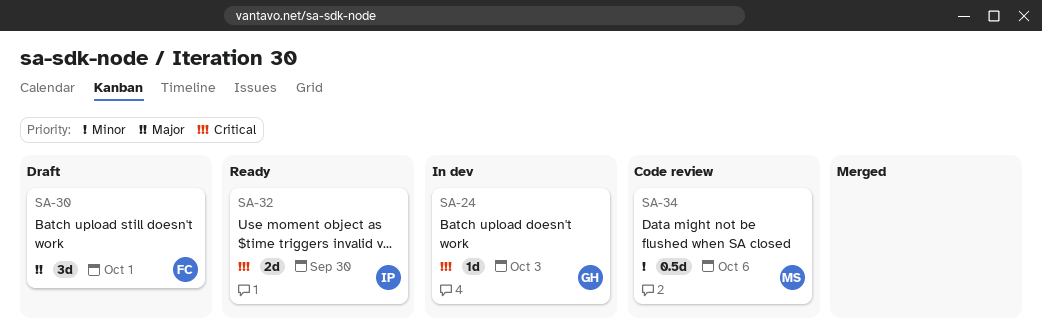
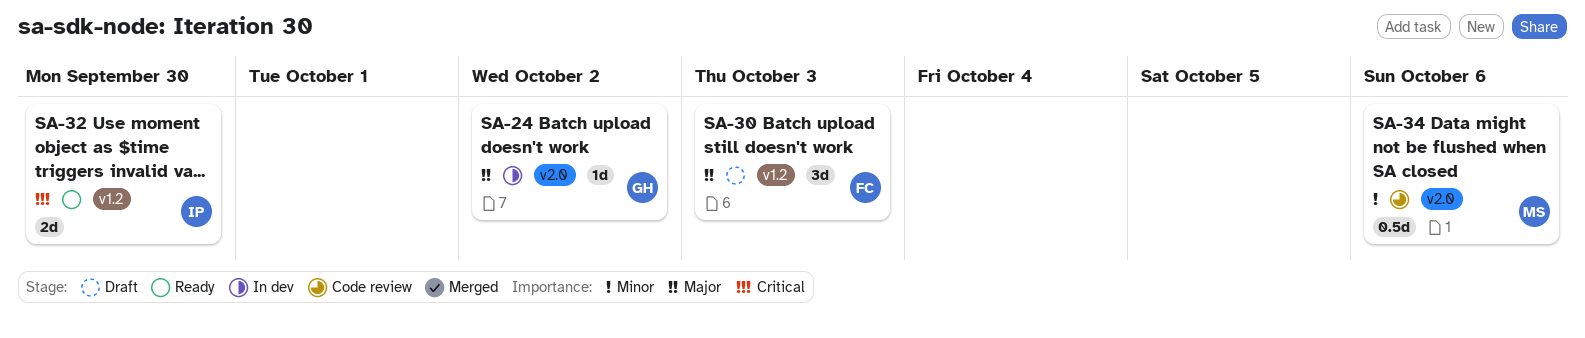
SA-24, priority: Critical -> Major
SA-24, due: Oct 3 -> Oct 2
SA-30, due: Oct 1 -> Oct 3

